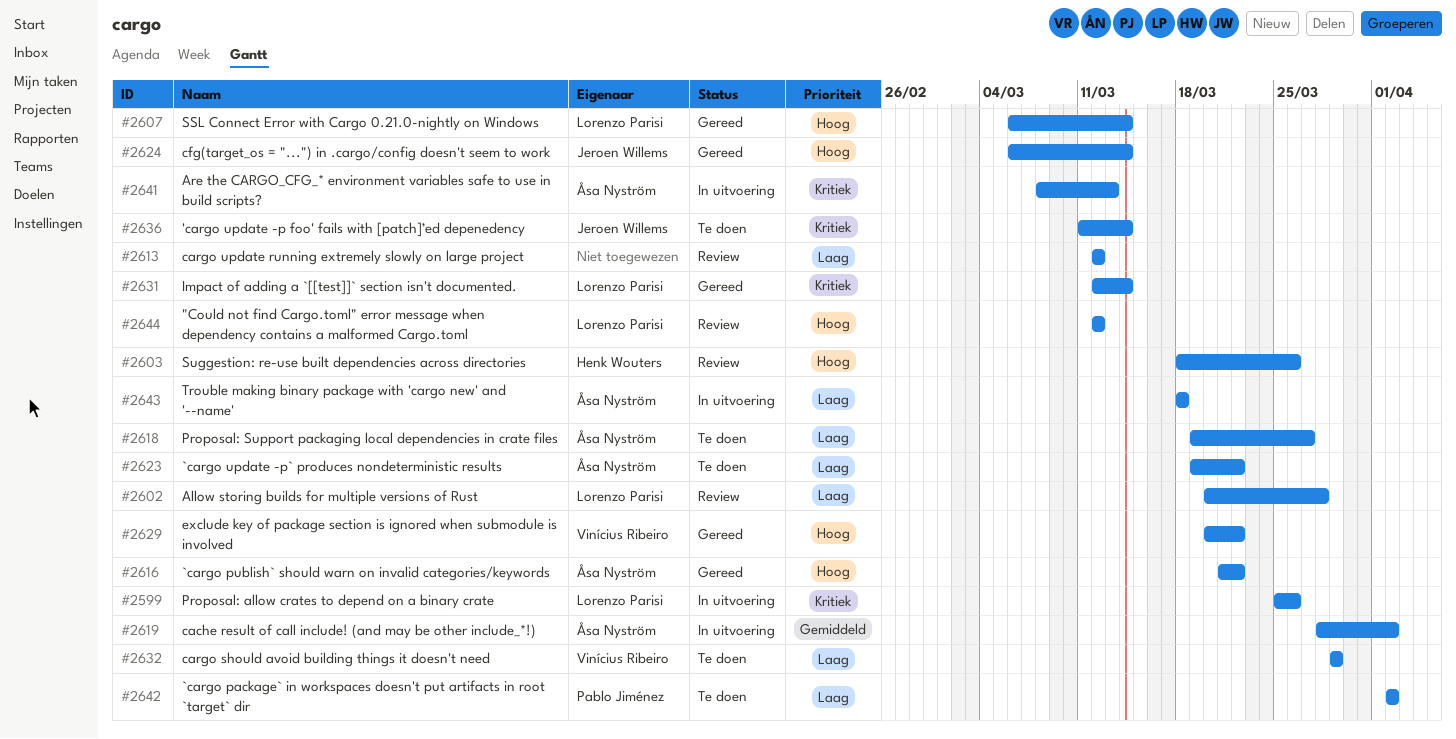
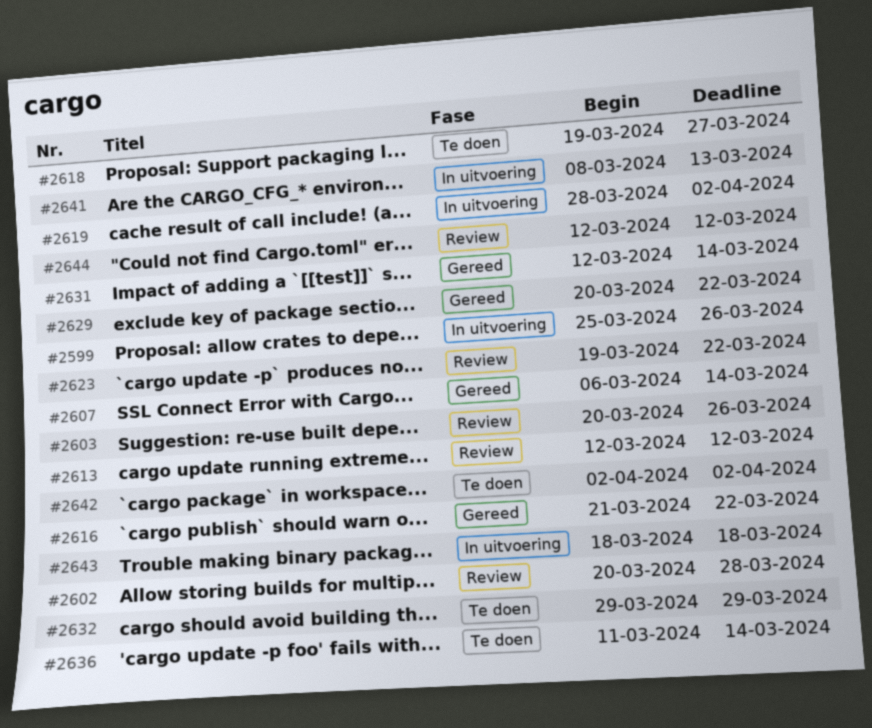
#2603, start: Mar 18 -> Mar 20
#2623, status: Te doen -> Review
#2624: present -> none

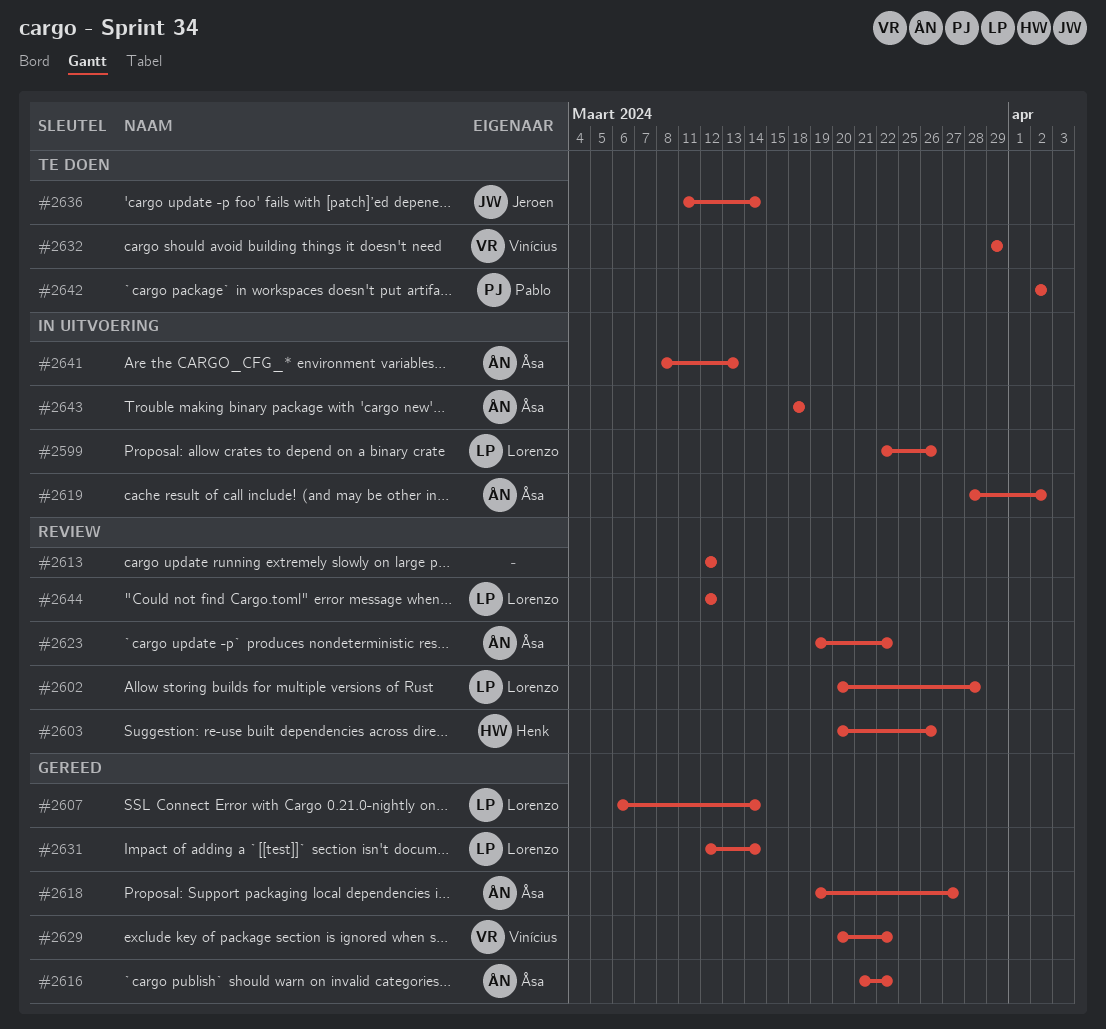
#2599, start: Mar 25 -> Mar 22
#2618, status: Te doen -> Gereed

